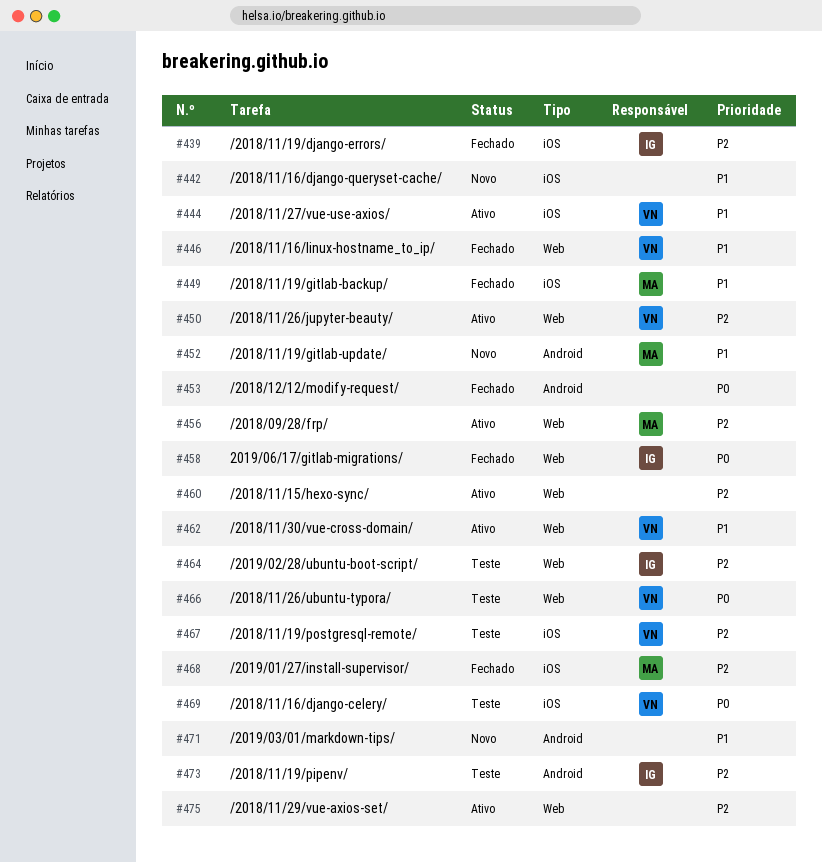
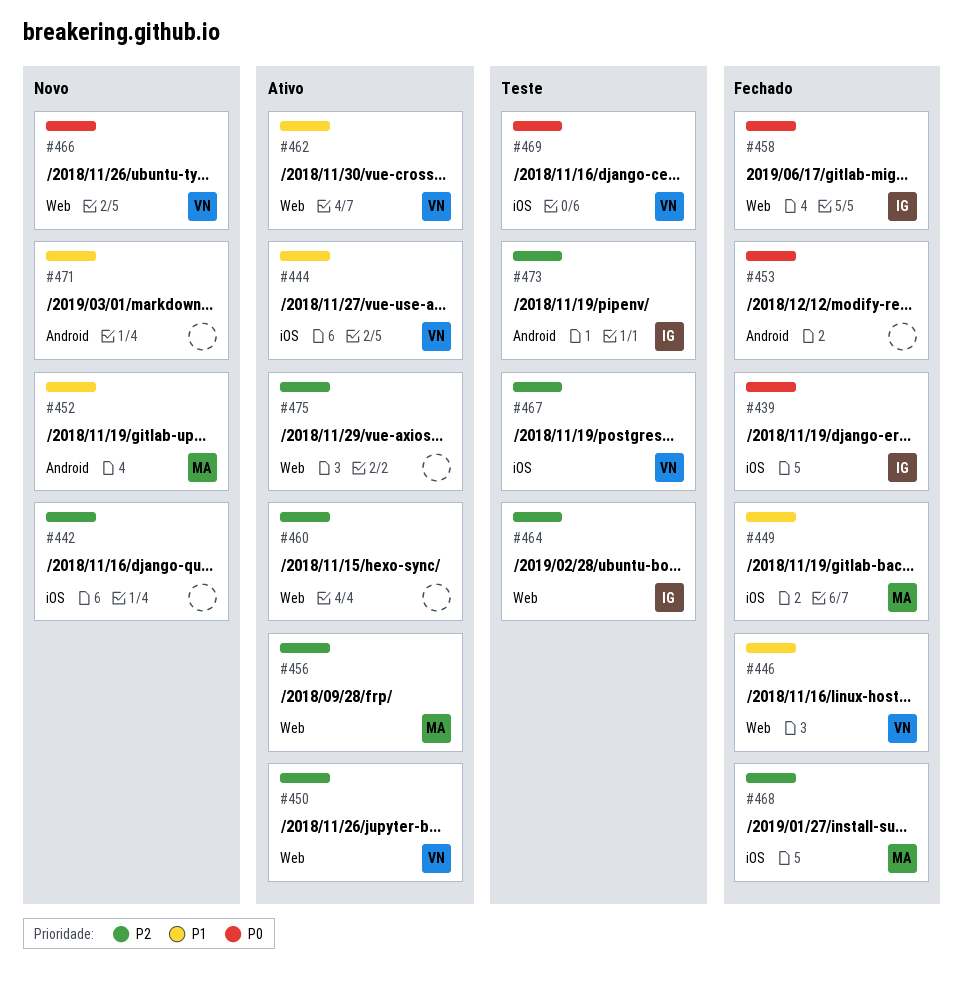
#439, priority: P2 -> P0
#442, priority: P1 -> P2
#466, status: Teste -> Novo

